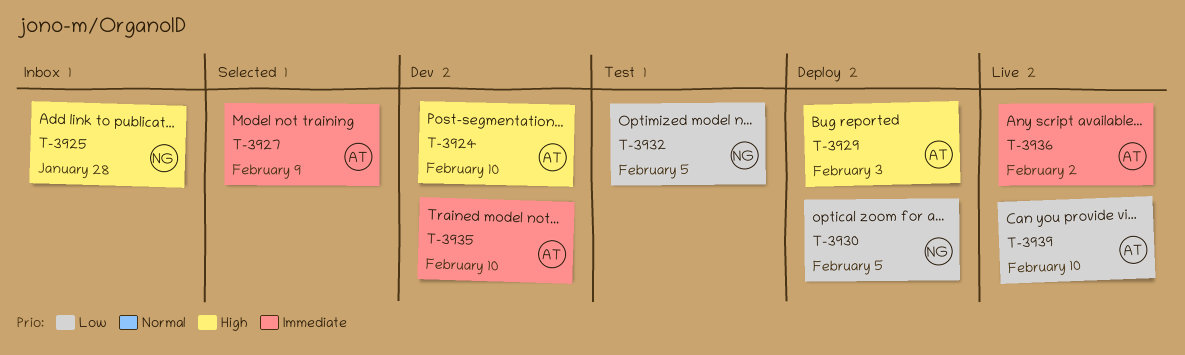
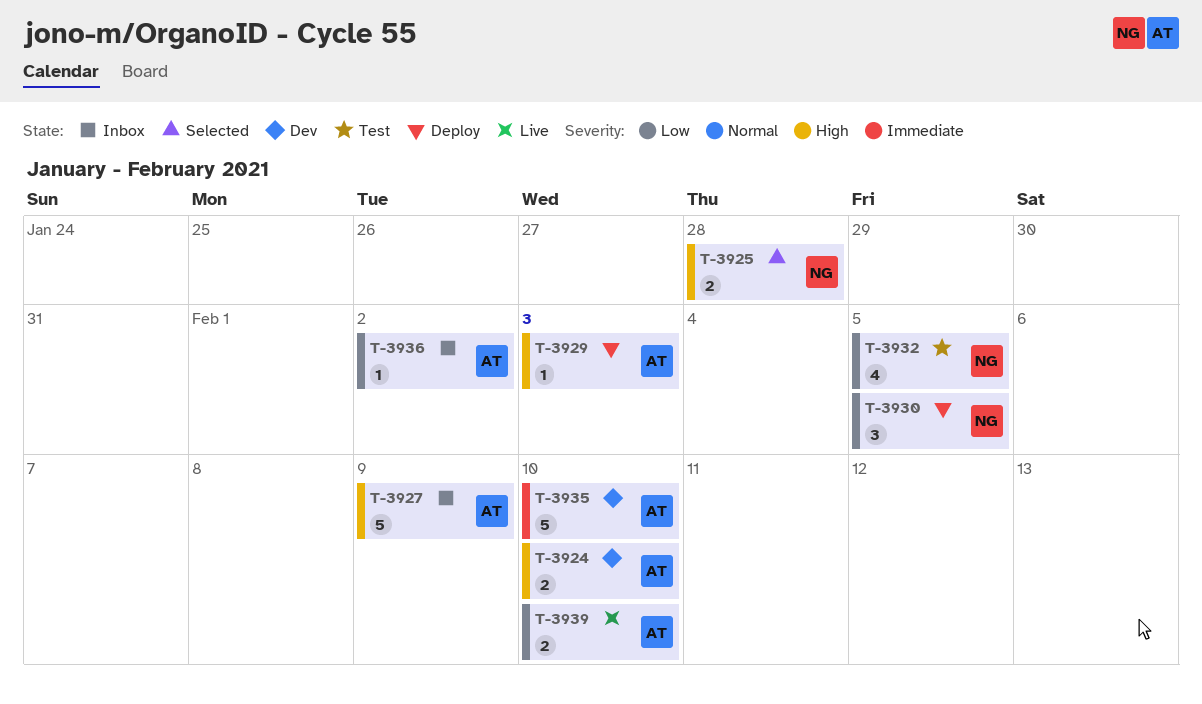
T-3925, status: Inbox -> Selected
T-3927, status: Selected -> Inbox
T-3927, priority: Immediate -> High
T-3936, status: Live -> Inbox
T-3936, priority: Immediate -> Low

